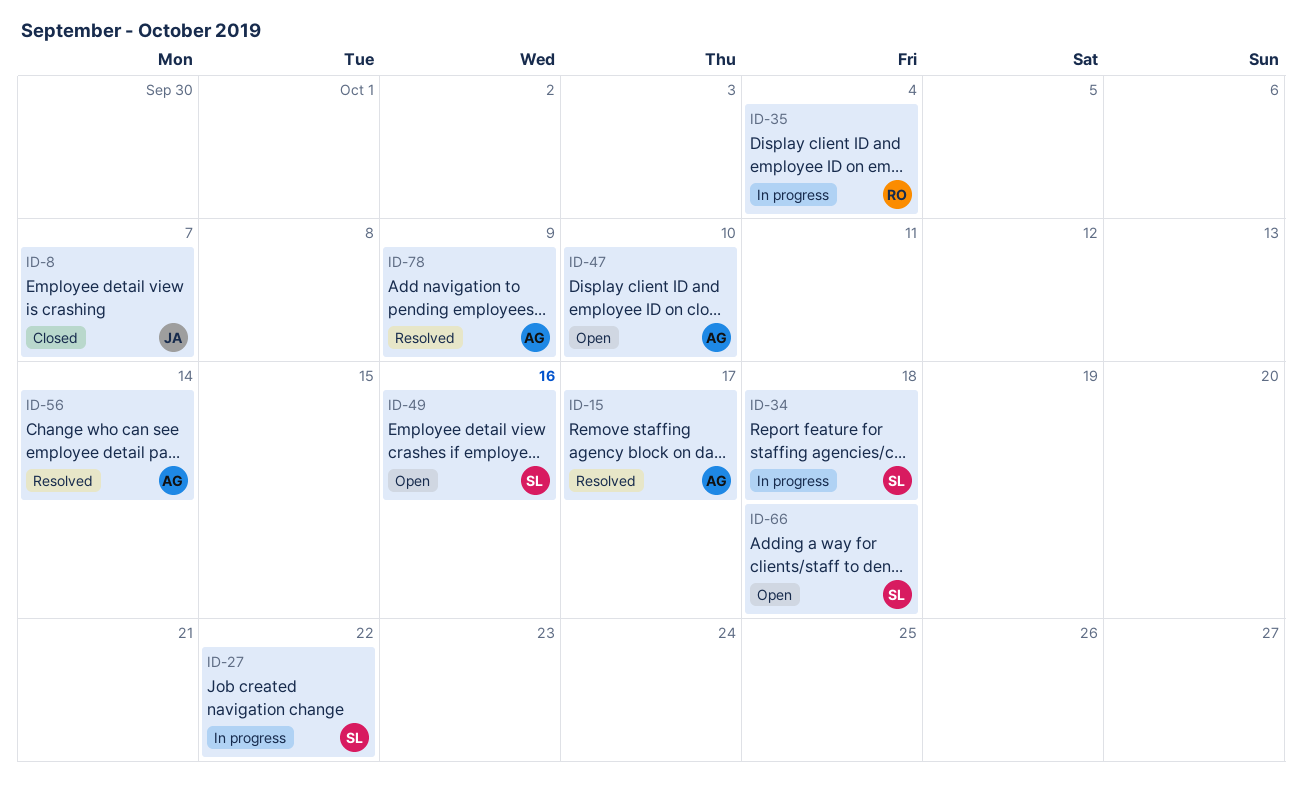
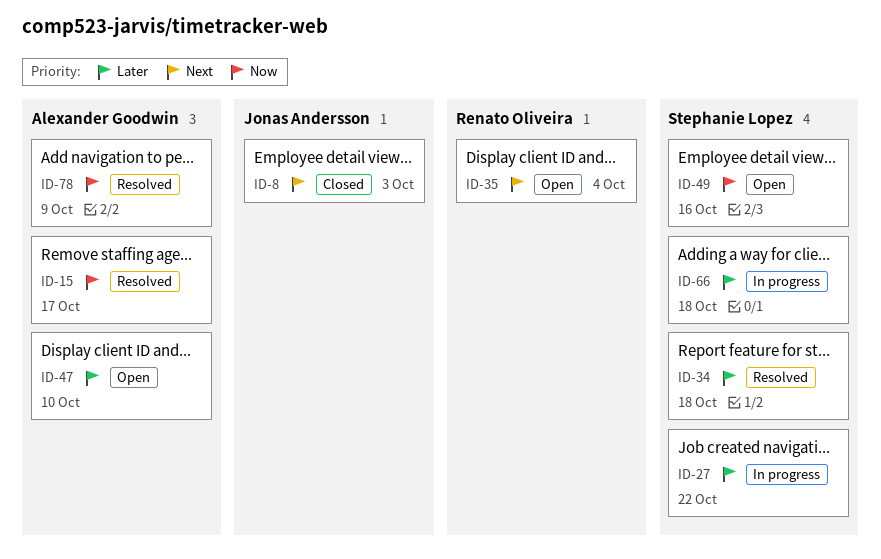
ID-8, due: Oct 7 -> Oct 3
ID-34, status: In progress -> Resolved
ID-35, status: In progress -> Open
ID-56: present -> none
ID-66, status: Open -> In progress

